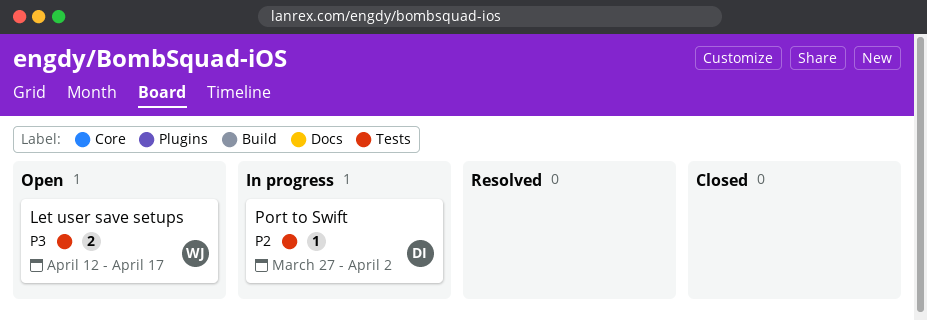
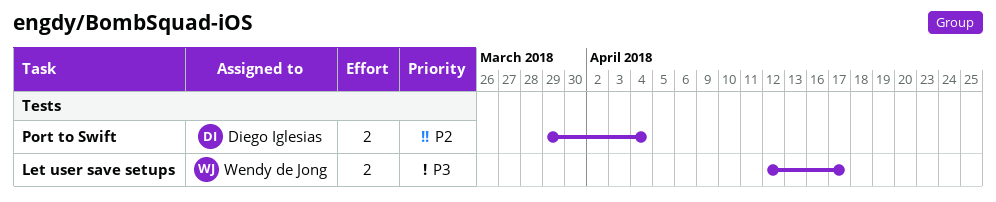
Port to Swift, estimate: 1 -> 2
Port to Swift, start: Mar 27 -> Mar 29
Port to Swift, due: Apr 2 -> Apr 4

